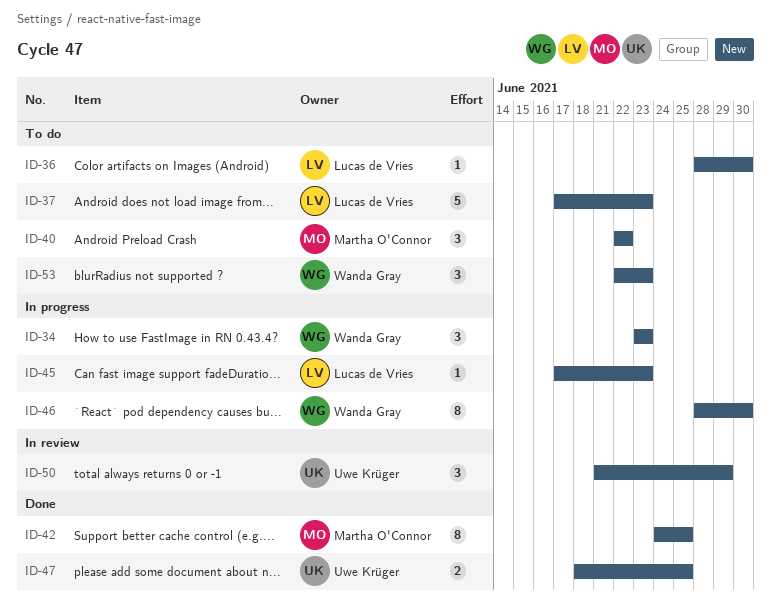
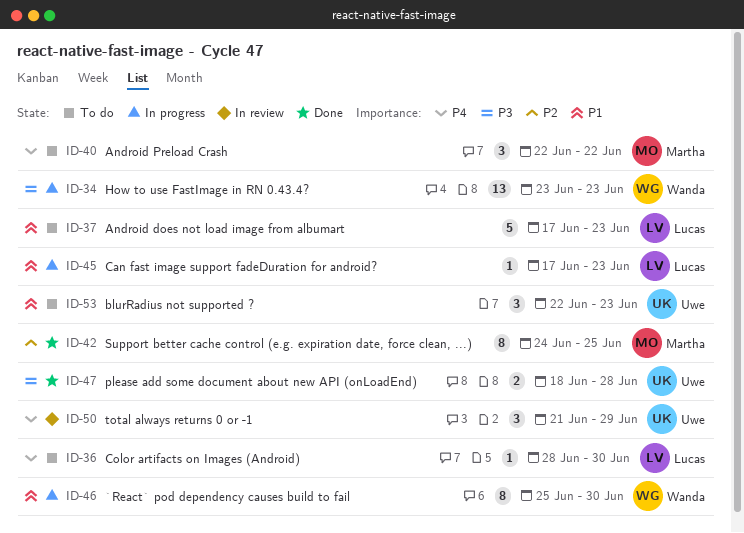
ID-34, estimate: 3 -> 13
ID-46, start: Jun 28 -> Jun 25
ID-47, due: Jun 25 -> Jun 28
ID-53, owner: Wanda Gray -> Uwe Krüger

